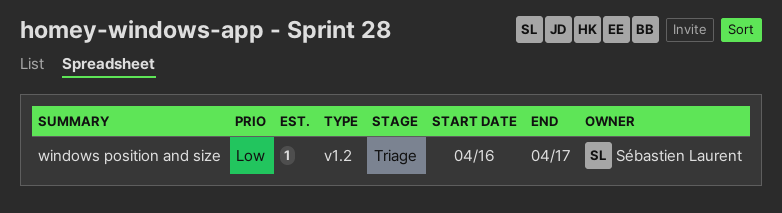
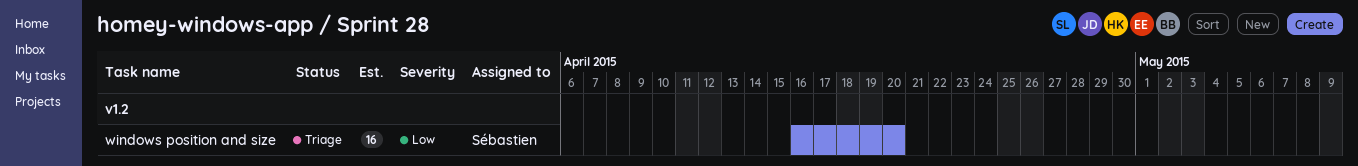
windows position and size, estimate: 1 -> 16
windows position and size, due: Apr 17 -> Apr 20

